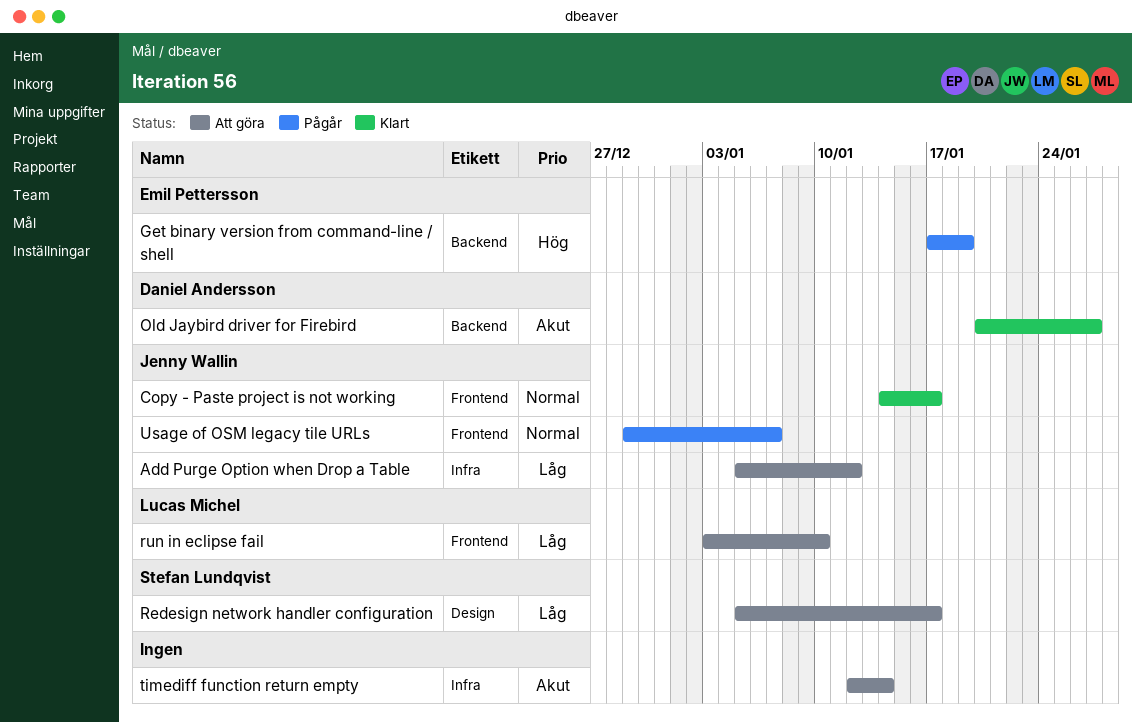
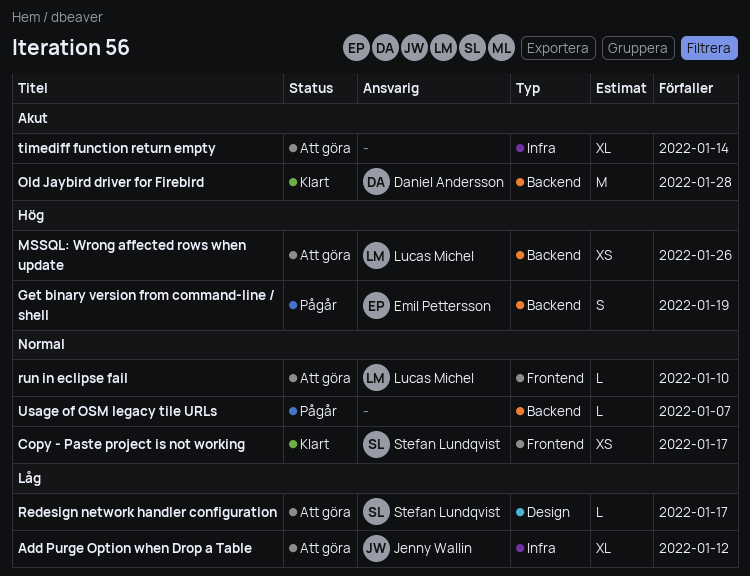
Copy - Paste project is not working, owner: Jenny Wallin -> Stefan Lundqvist
MSSQL: Wrong affected rows when update: none -> present
Old Jaybird driver for Firebird, due: Jan 27 -> Jan 28
run in eclipse fail, priority: Låg -> Normal
Usage of OSM legacy tile URLs, owner: Jenny Wallin -> none
Usage of OSM legacy tile URLs, label: Frontend -> Backend

